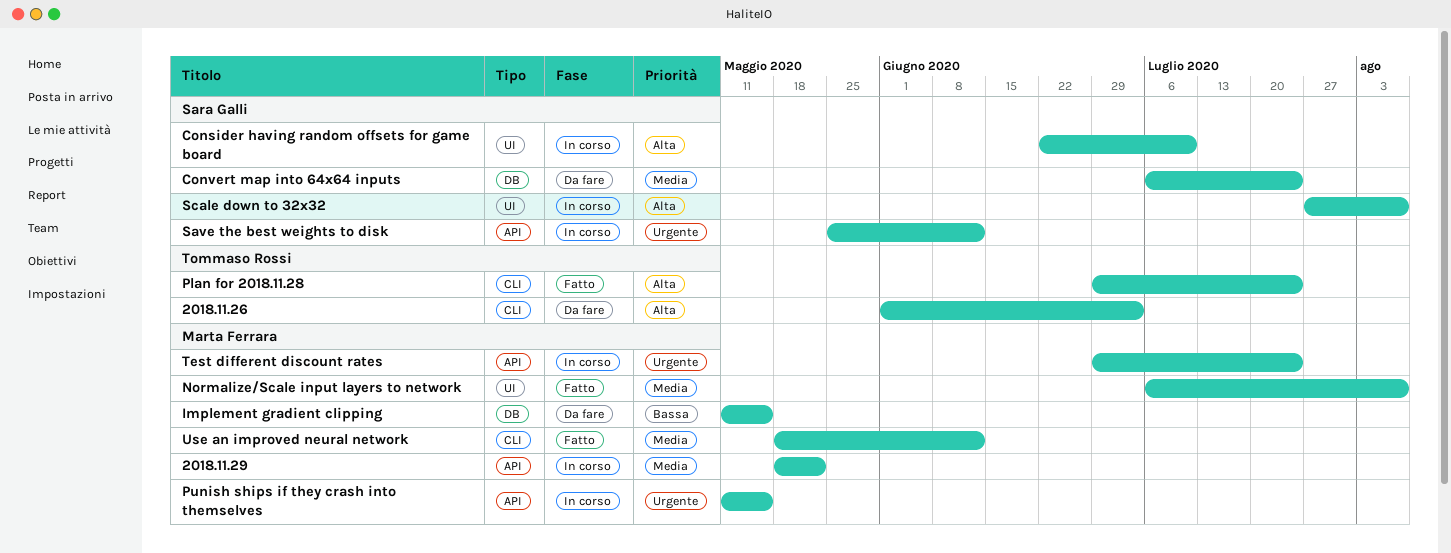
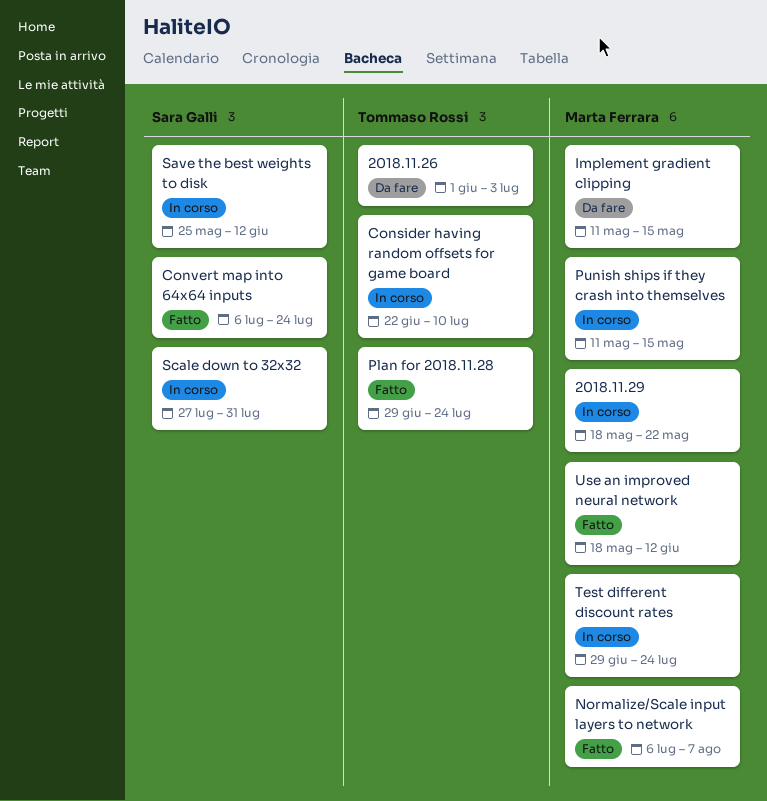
Consider having random offsets for game board, owner: Sara Galli -> Tommaso Rossi
Convert map into 64x64 inputs, status: Da fare -> Fatto
Scale down to 32x32, due: Aug 7 -> Jul 31

